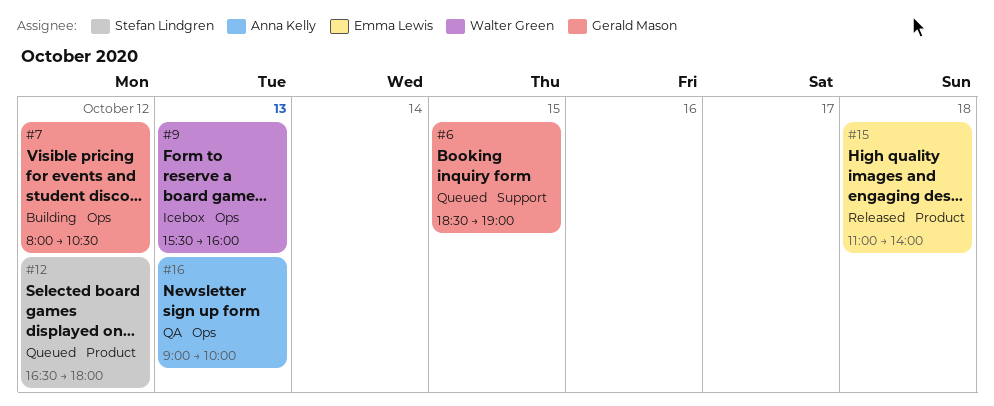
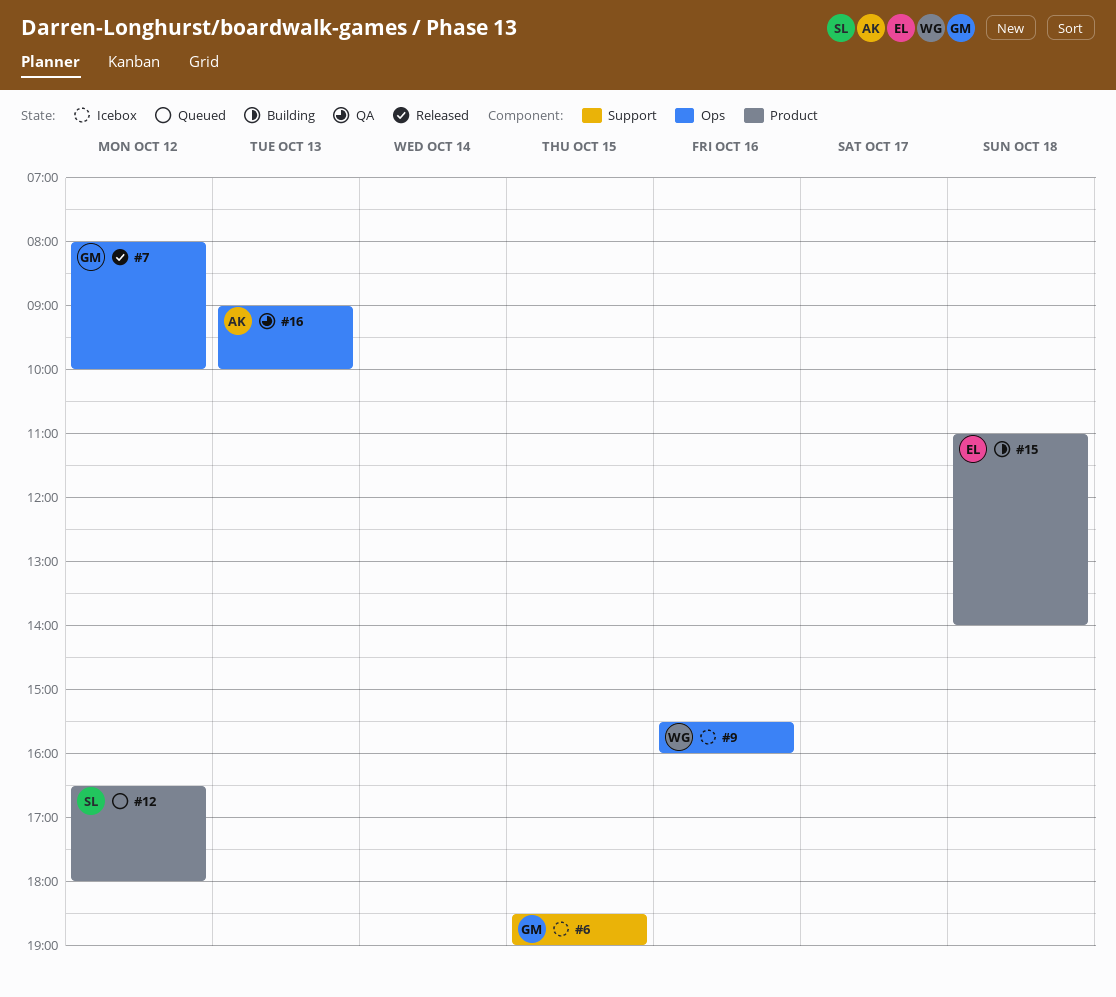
#6, status: Queued -> Icebox
#7, status: Building -> Released
#7, ends: 10:30 -> 10:00
#9, day: Oct 13 -> Oct 16
#15, status: Released -> Building

